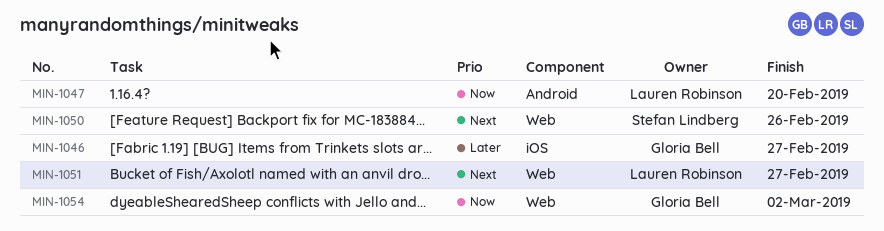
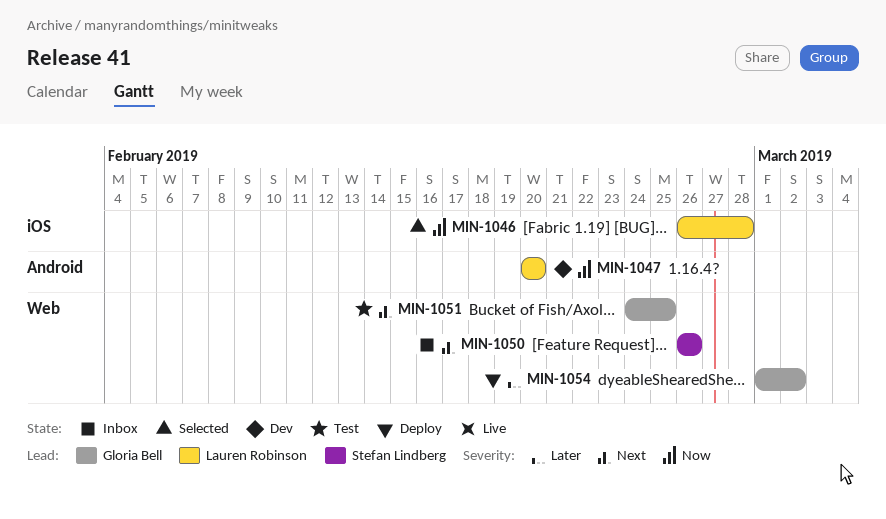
MIN-1046, owner: Gloria Bell -> Lauren Robinson
MIN-1046, priority: Later -> Now
MIN-1046, due: Feb 27 -> Feb 28
MIN-1051, owner: Lauren Robinson -> Gloria Bell
MIN-1051, due: Feb 27 -> Feb 25
MIN-1054, priority: Now -> Later

